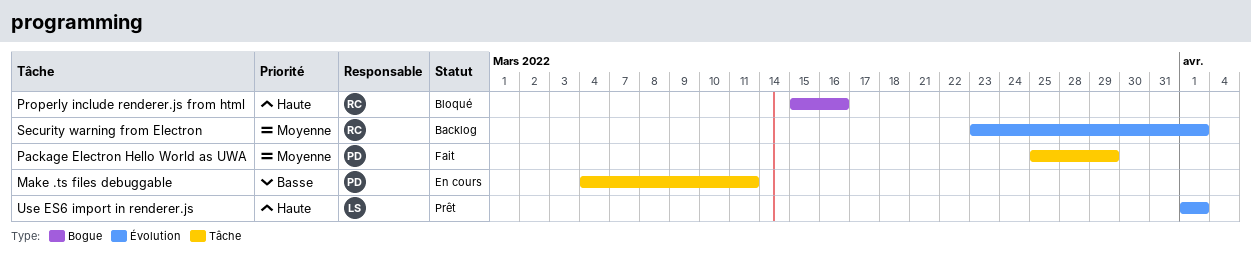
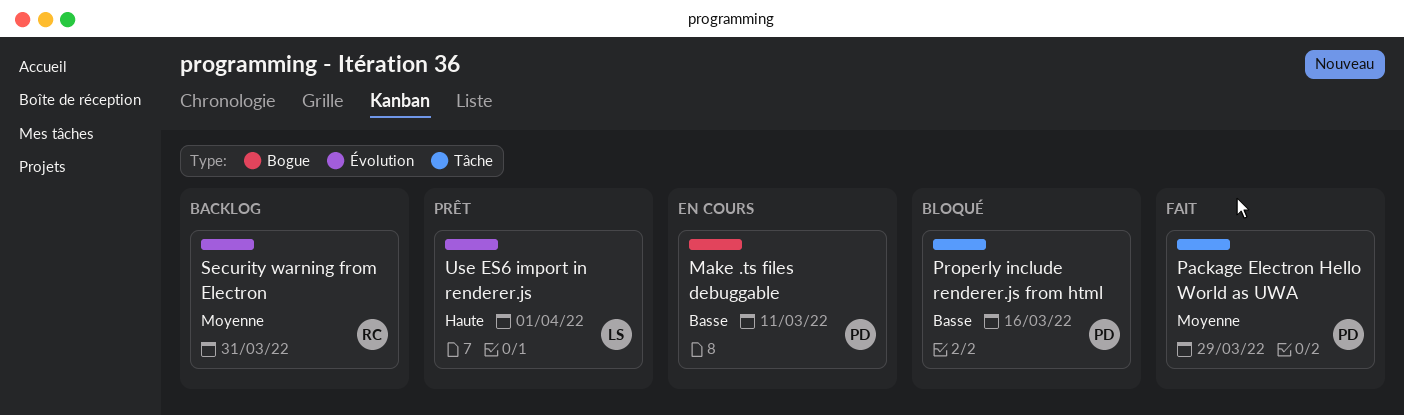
Make .ts files debuggable, label: Tâche -> Bogue
Properly include renderer.js from html, owner: RC -> PD
Properly include renderer.js from html, priority: Haute -> Basse
Properly include renderer.js from html, label: Bogue -> Tâche
Security warning from Electron, due: Apr 1 -> Mar 31

